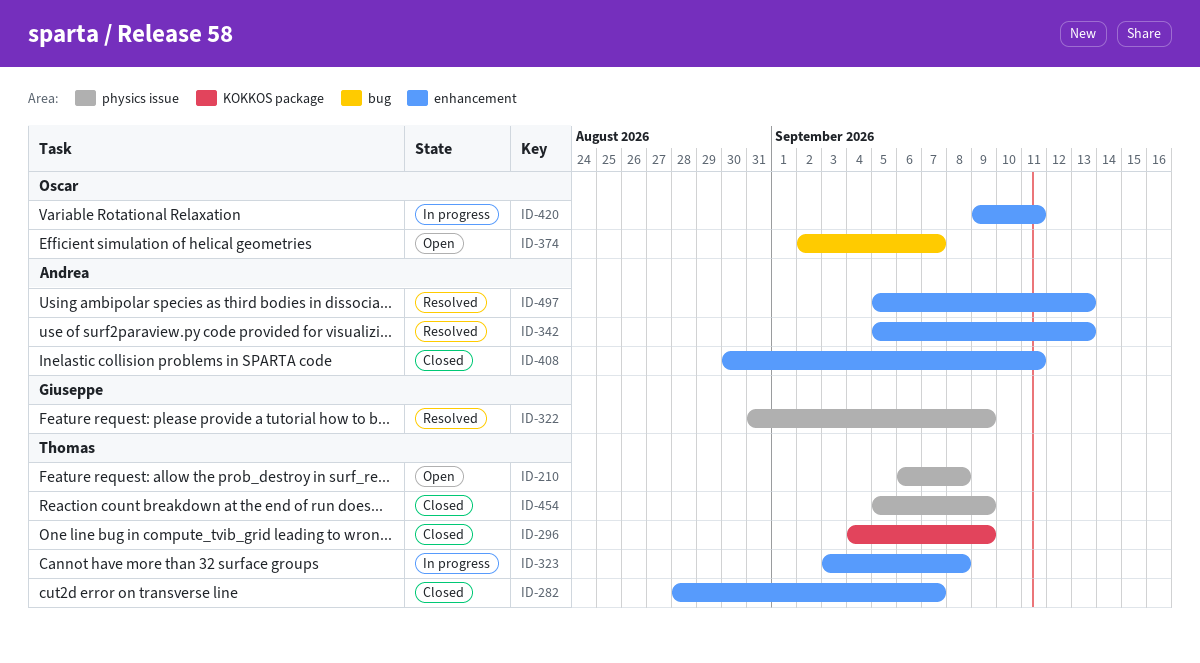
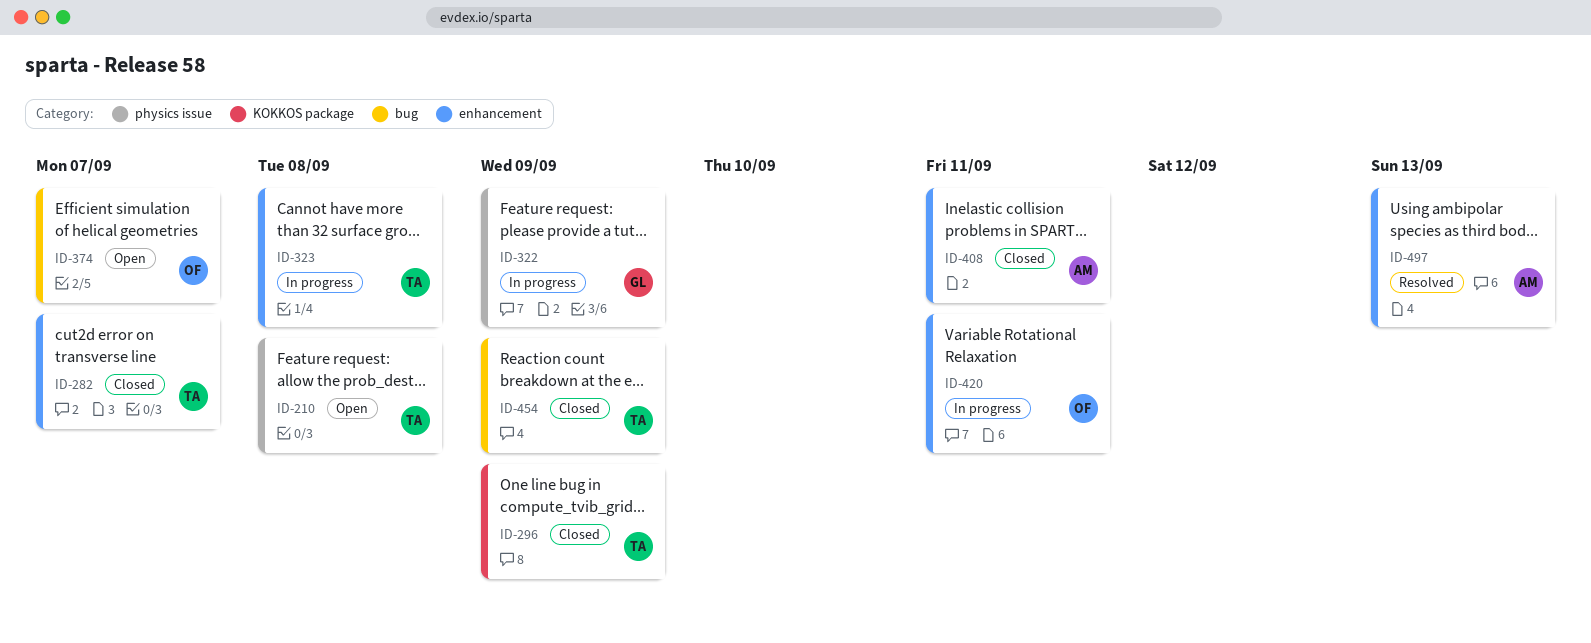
ID-322, status: Resolved -> In progress
ID-342: present -> none
ID-454, label: physics issue -> bug

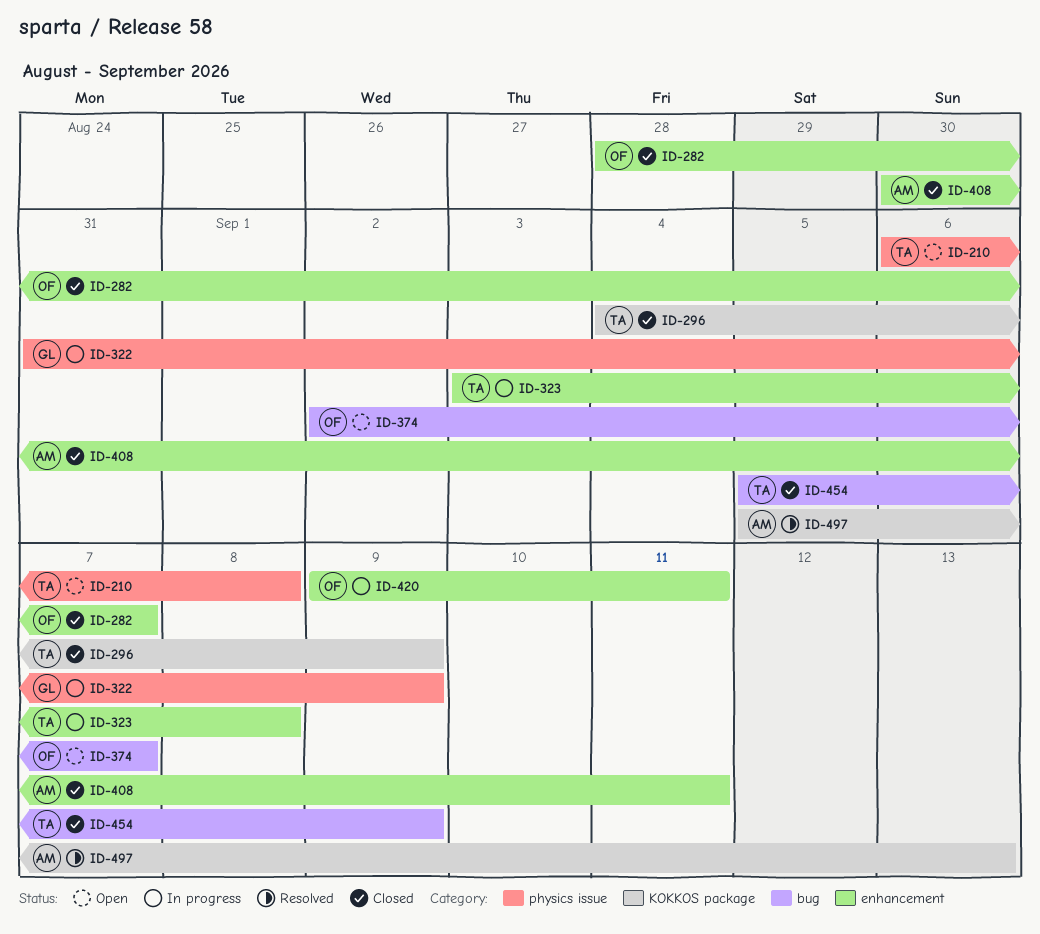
ID-282, owner: TA -> OF
ID-497, label: enhancement -> KOKKOS package

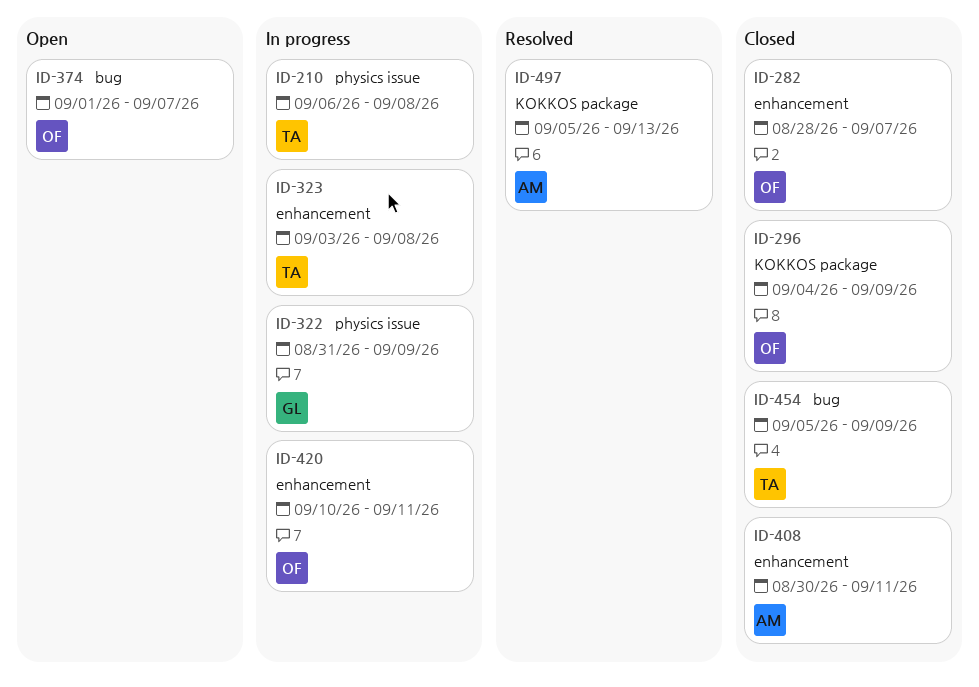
ID-210, status: Open -> In progress
ID-296, owner: TA -> OF
ID-374, start: Sep 2 -> Sep 1
ID-420, start: Sep 9 -> Sep 10

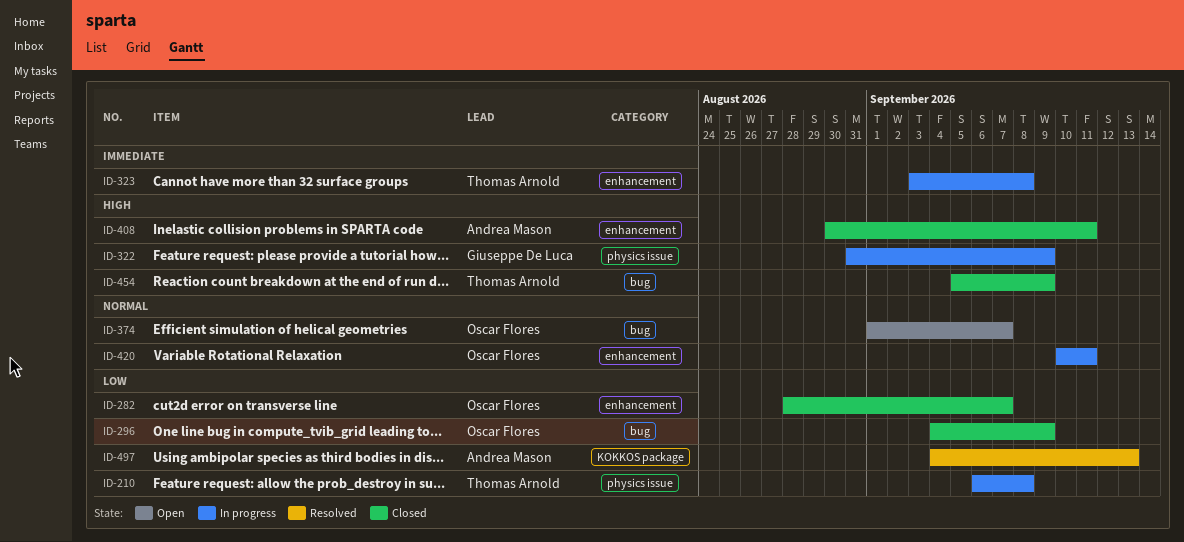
ID-296, label: KOKKOS package -> bug
ID-497, start: Sep 5 -> Sep 4

